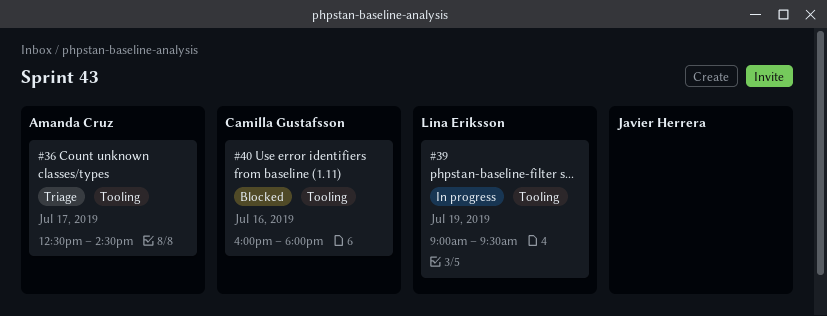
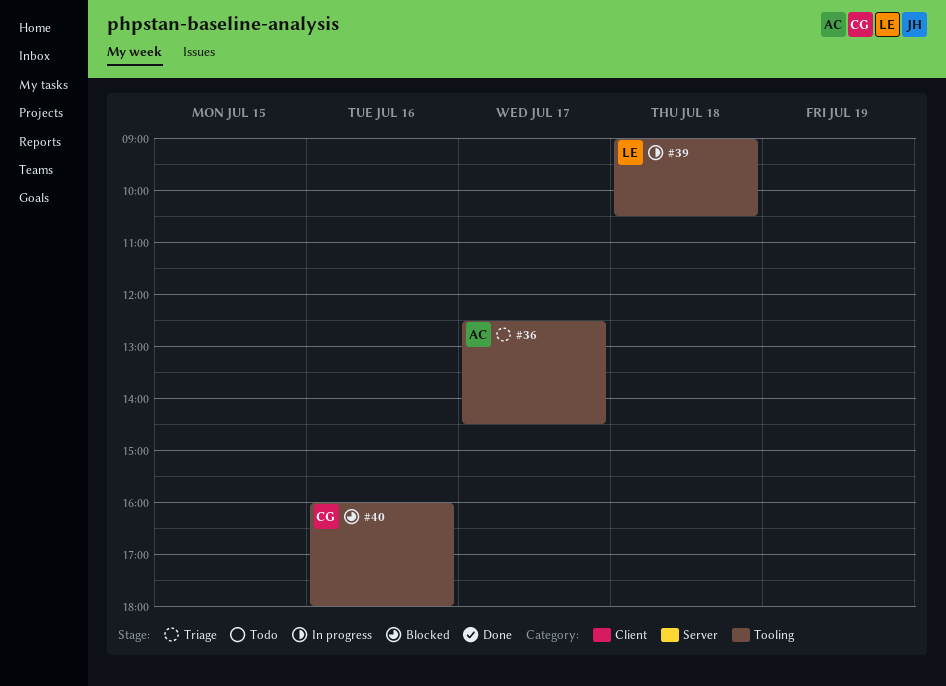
#39, day: Jul 19 -> Jul 18
#39, ends: 09:30 -> 10:30

